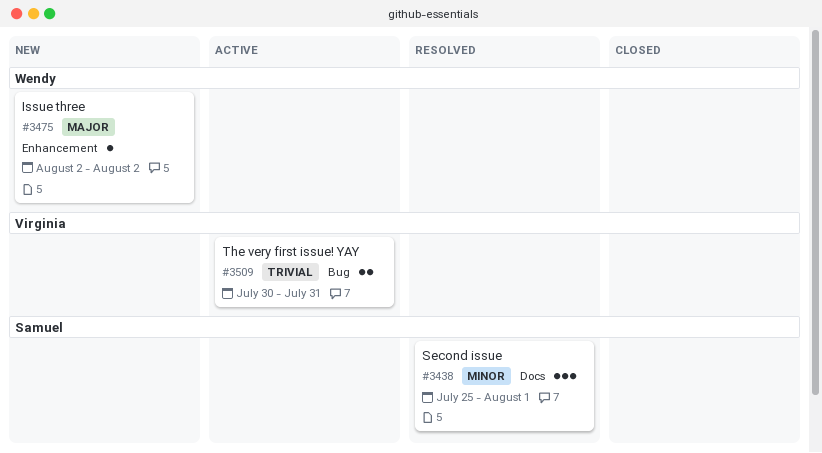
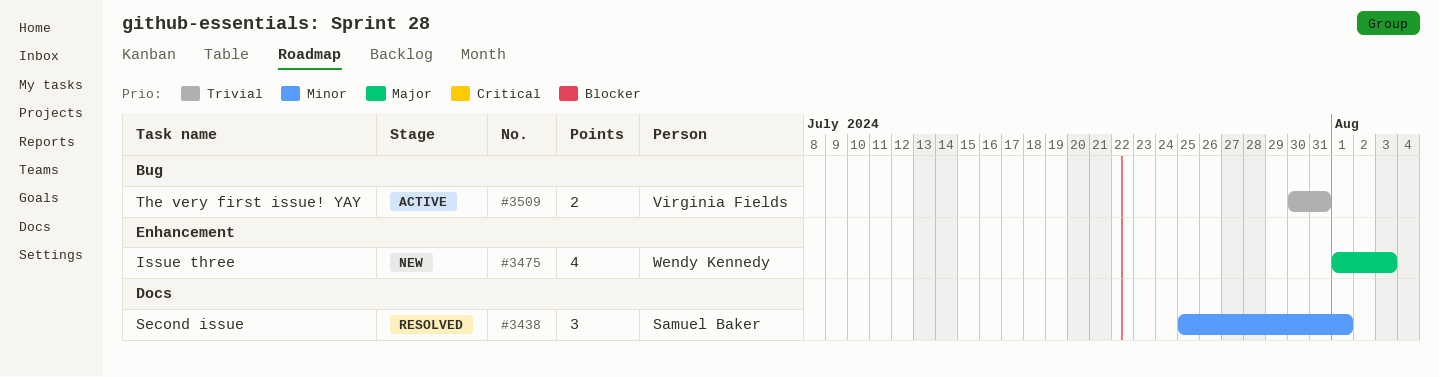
#3475, estimate: 1 -> 4
#3475, start: Aug 2 -> Aug 1
#3475, due: Aug 2 -> Aug 3

